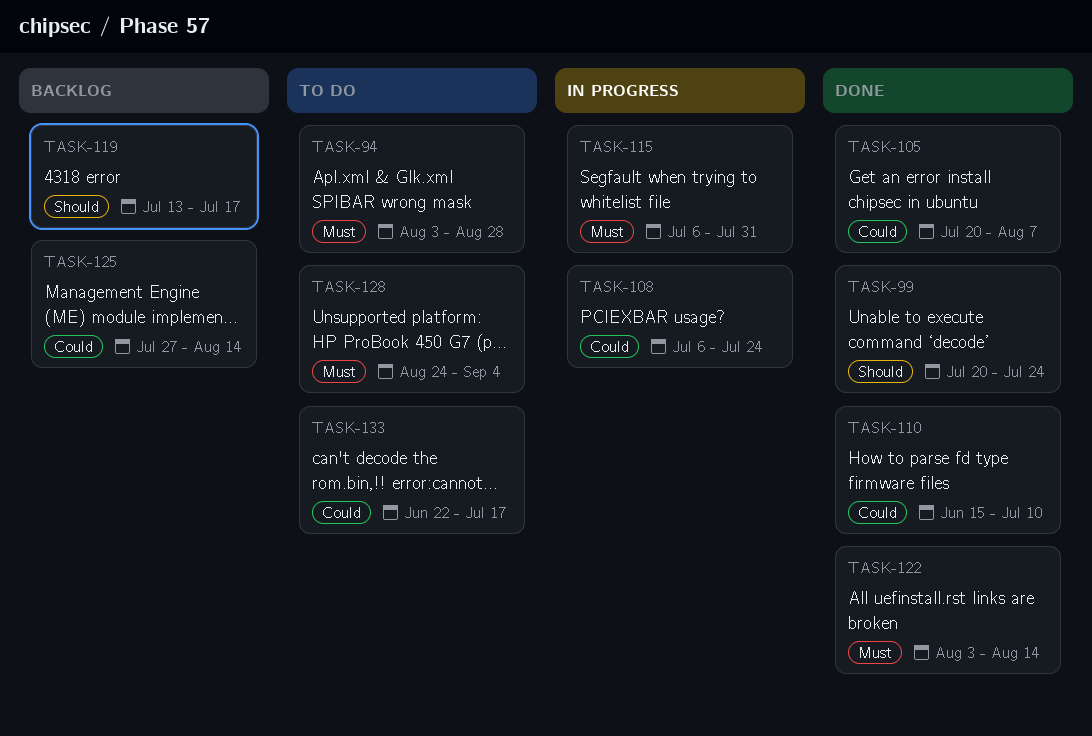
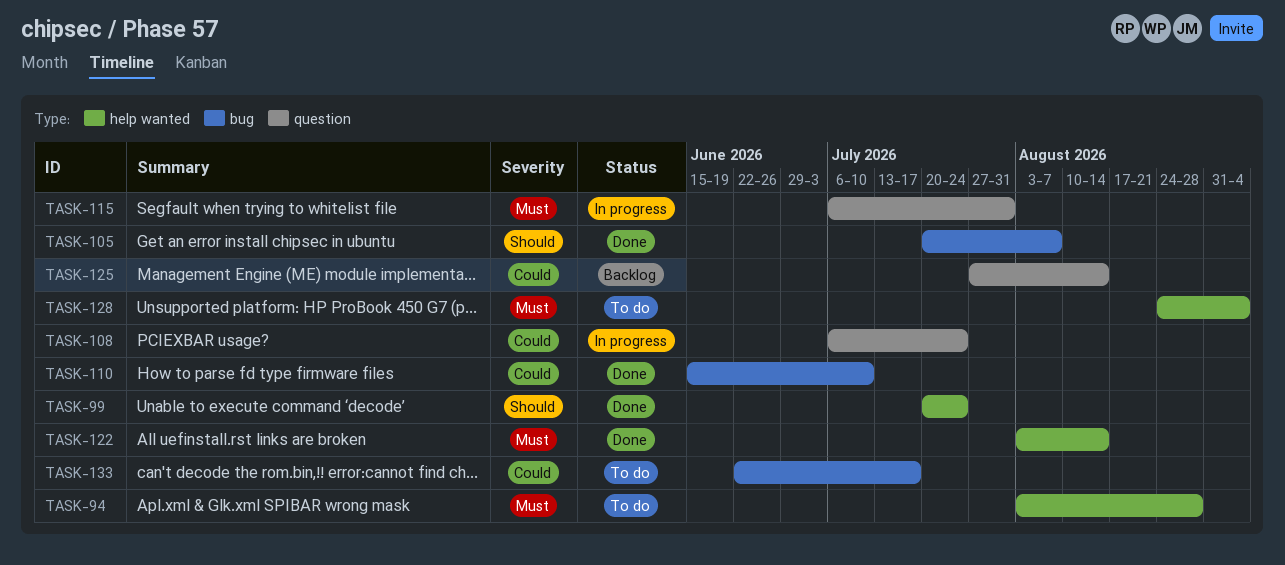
TASK-105, priority: Could -> Should
TASK-119: present -> none

